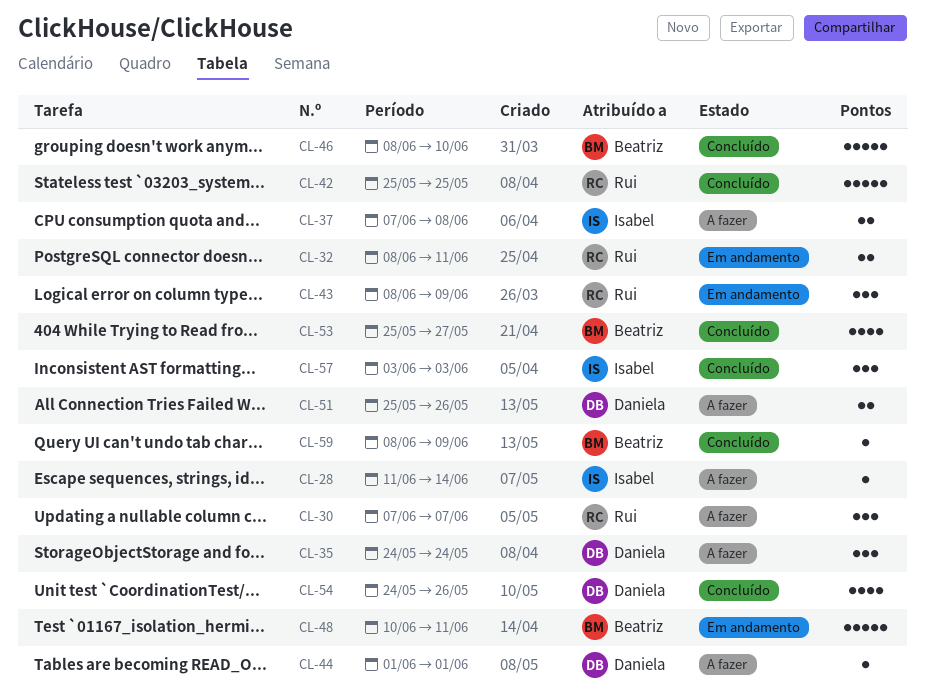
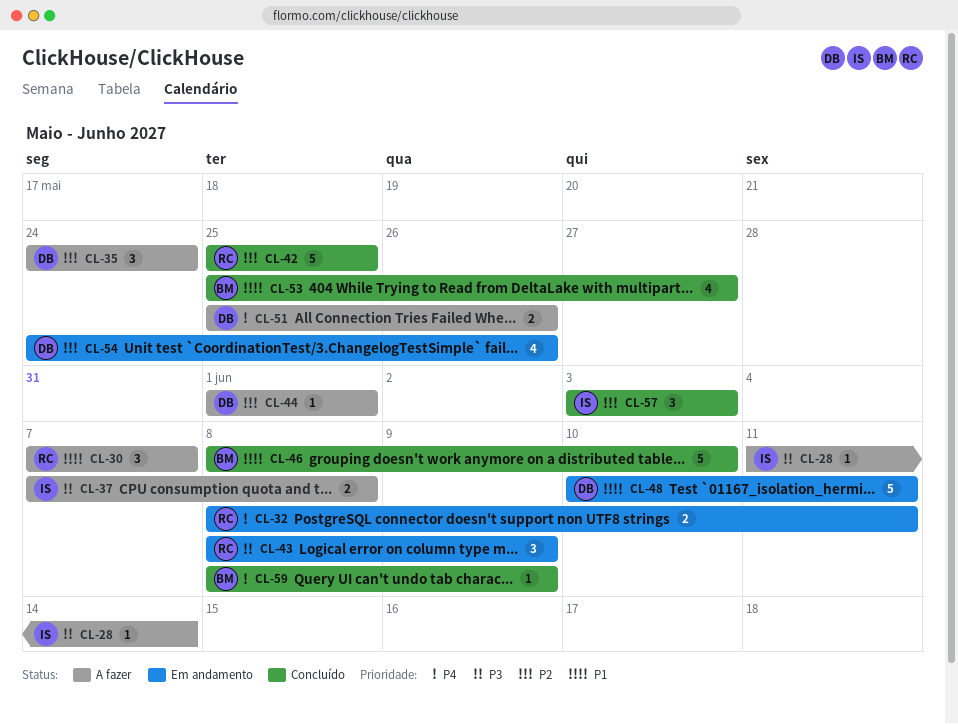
CL-48, owner: Beatriz -> Daniela
CL-54, status: Concluído -> Em andamento

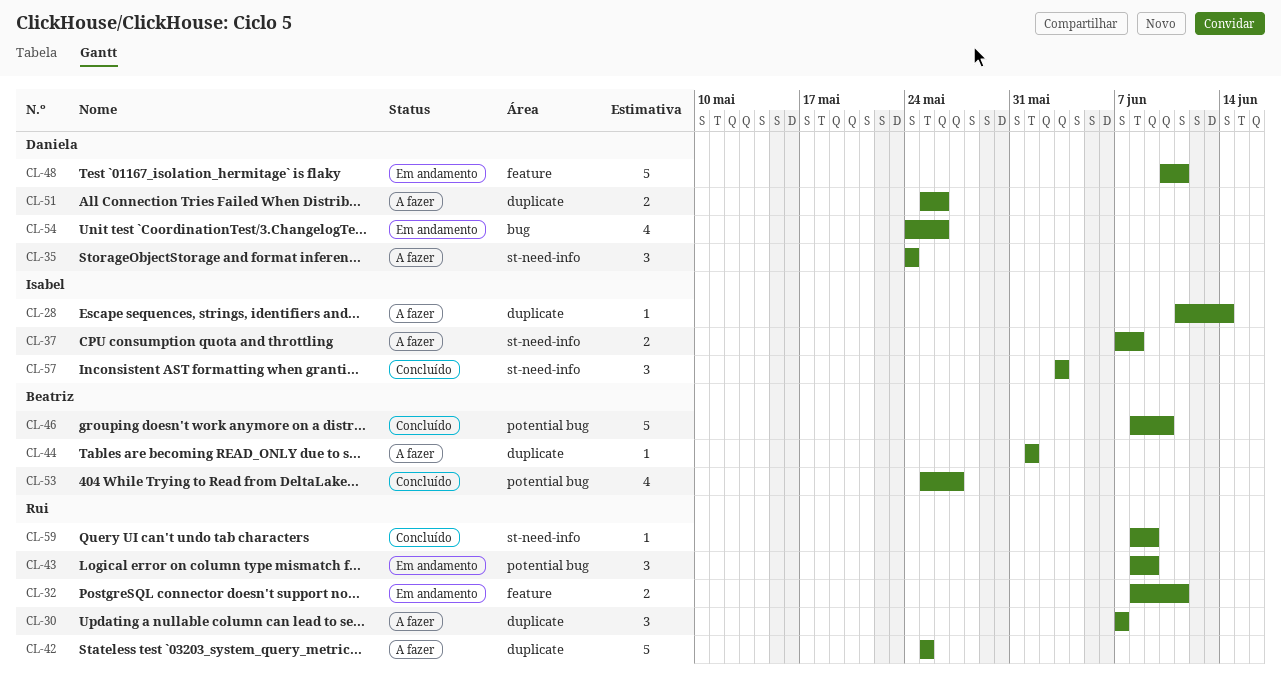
CL-42, status: Concluído -> A fazer
CL-44, owner: Daniela -> Beatriz
CL-59, owner: Beatriz -> Rui

